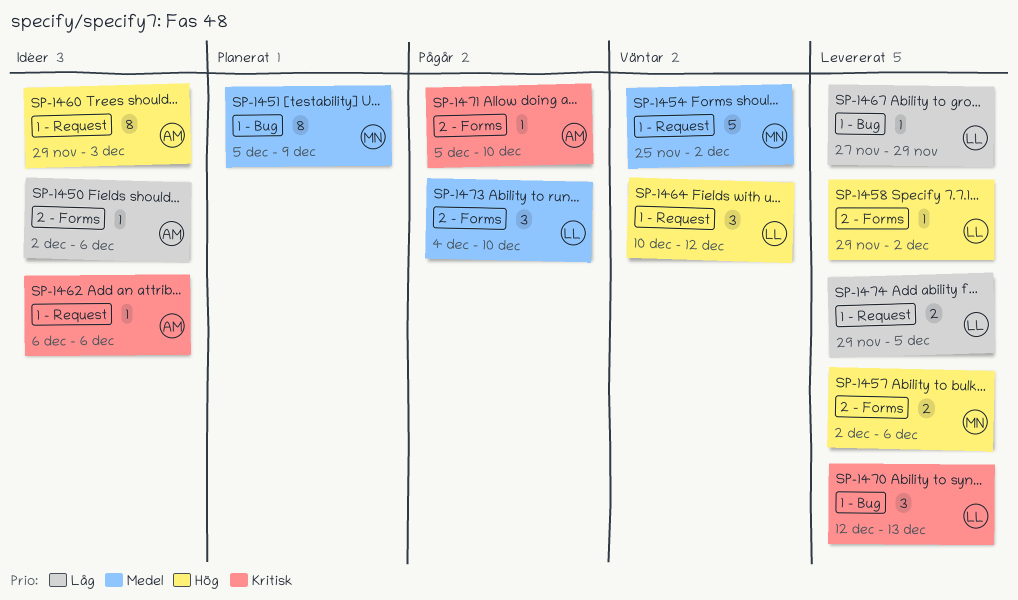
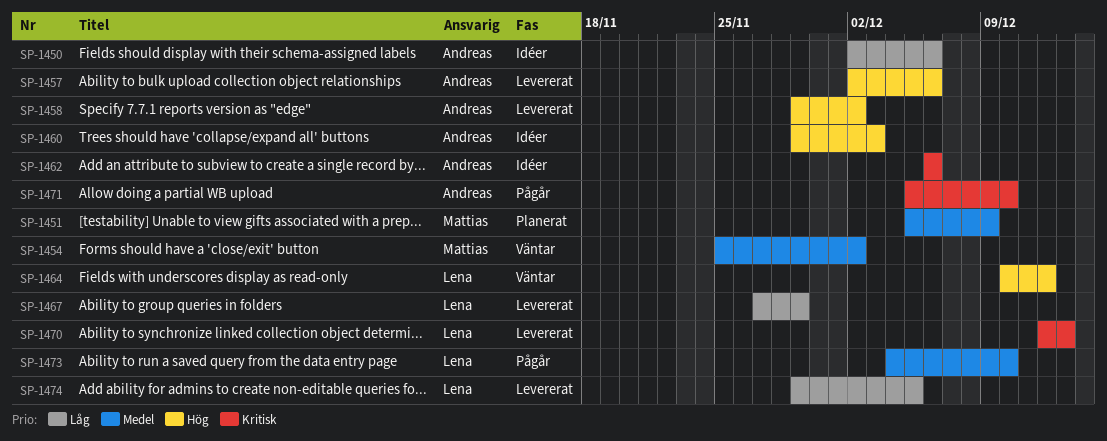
SP-1457, owner: Mattias -> Andreas
SP-1458, owner: Lena -> Andreas

